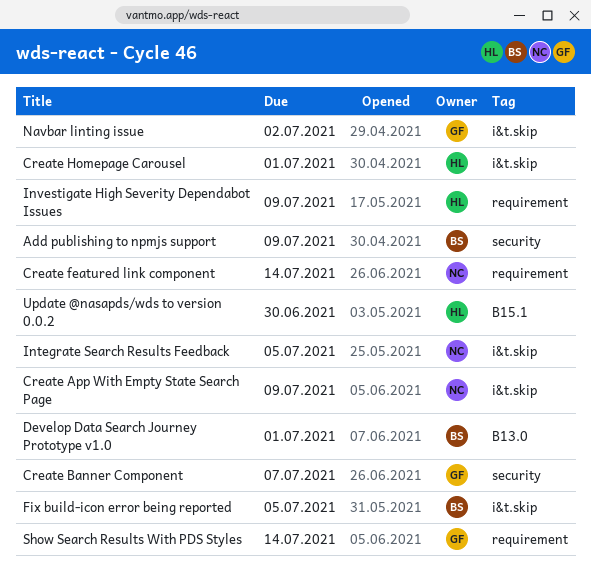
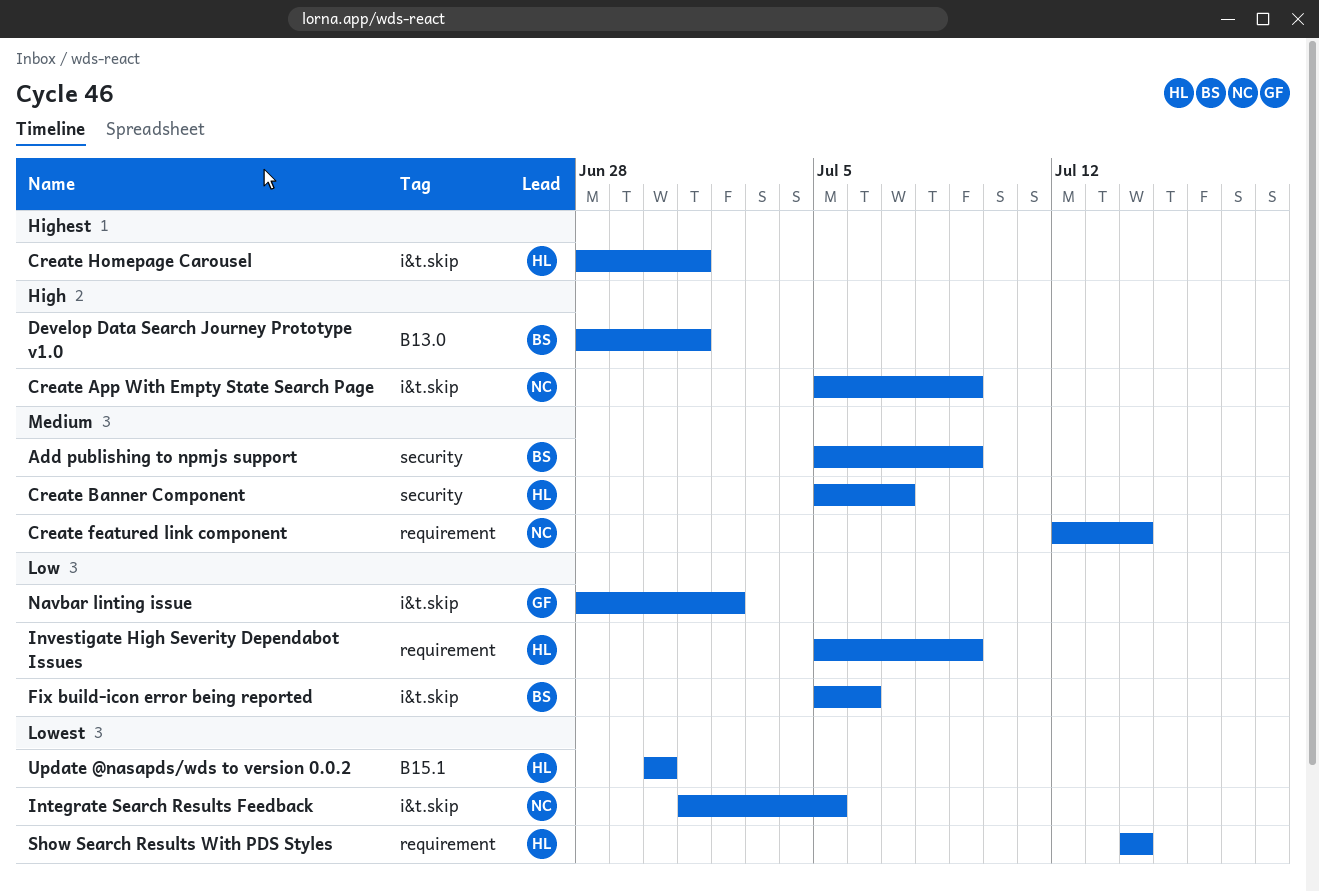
Create Banner Component, owner: GF -> HL
Fix build-icon error being reported, due: Jul 5 -> Jul 6
Show Search Results With PDS Styles, owner: GF -> HL

